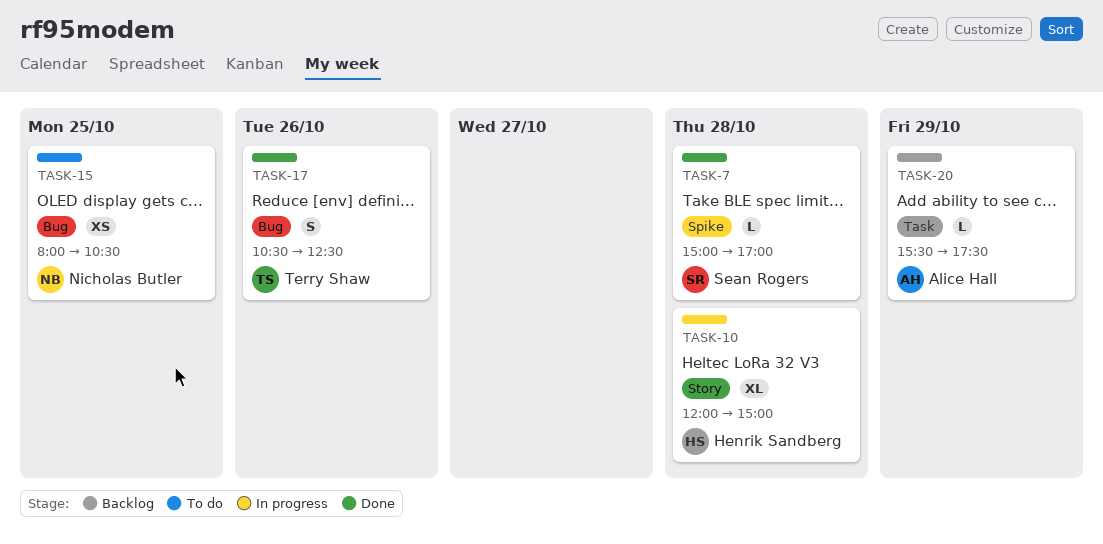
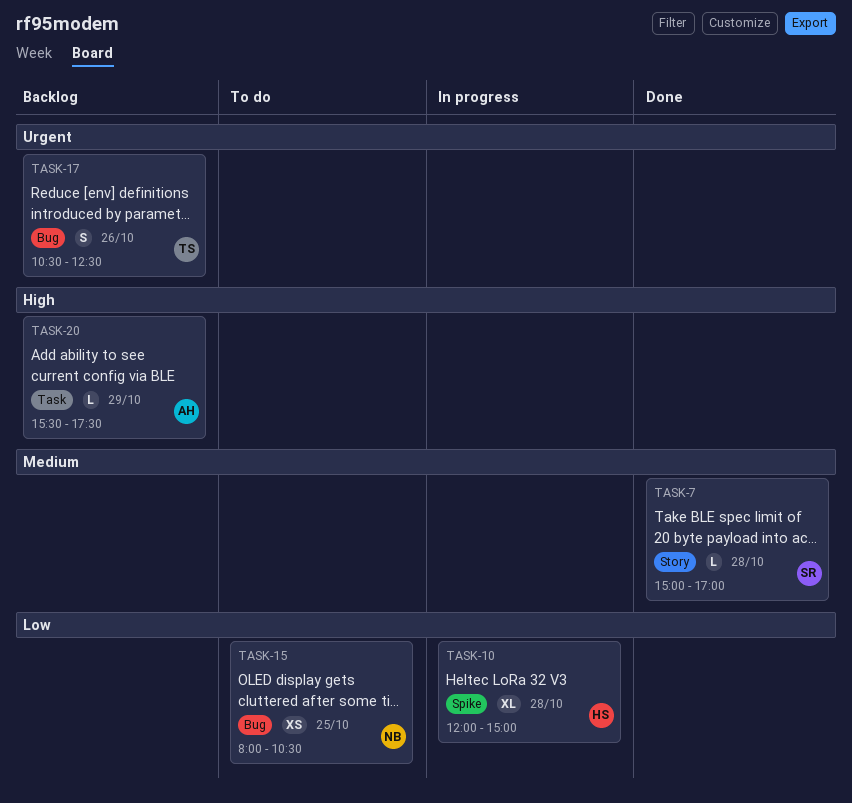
TASK-7, label: Spike -> Story
TASK-10, label: Story -> Spike
TASK-17, status: Done -> Backlog

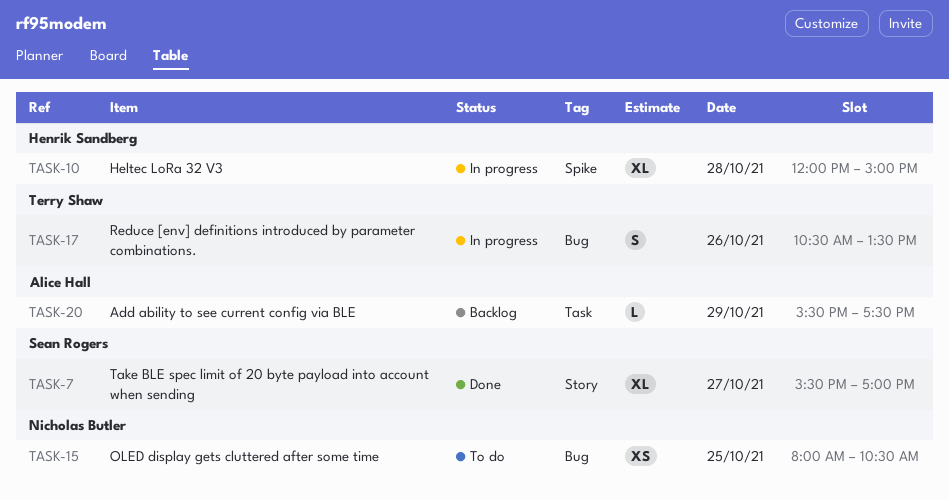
TASK-7, estimate: L -> XL
TASK-7, day: Oct 28 -> Oct 27
TASK-7, begins: 15:00 -> 15:30
TASK-17, status: Backlog -> In progress
TASK-17, ends: 12:30 -> 13:30

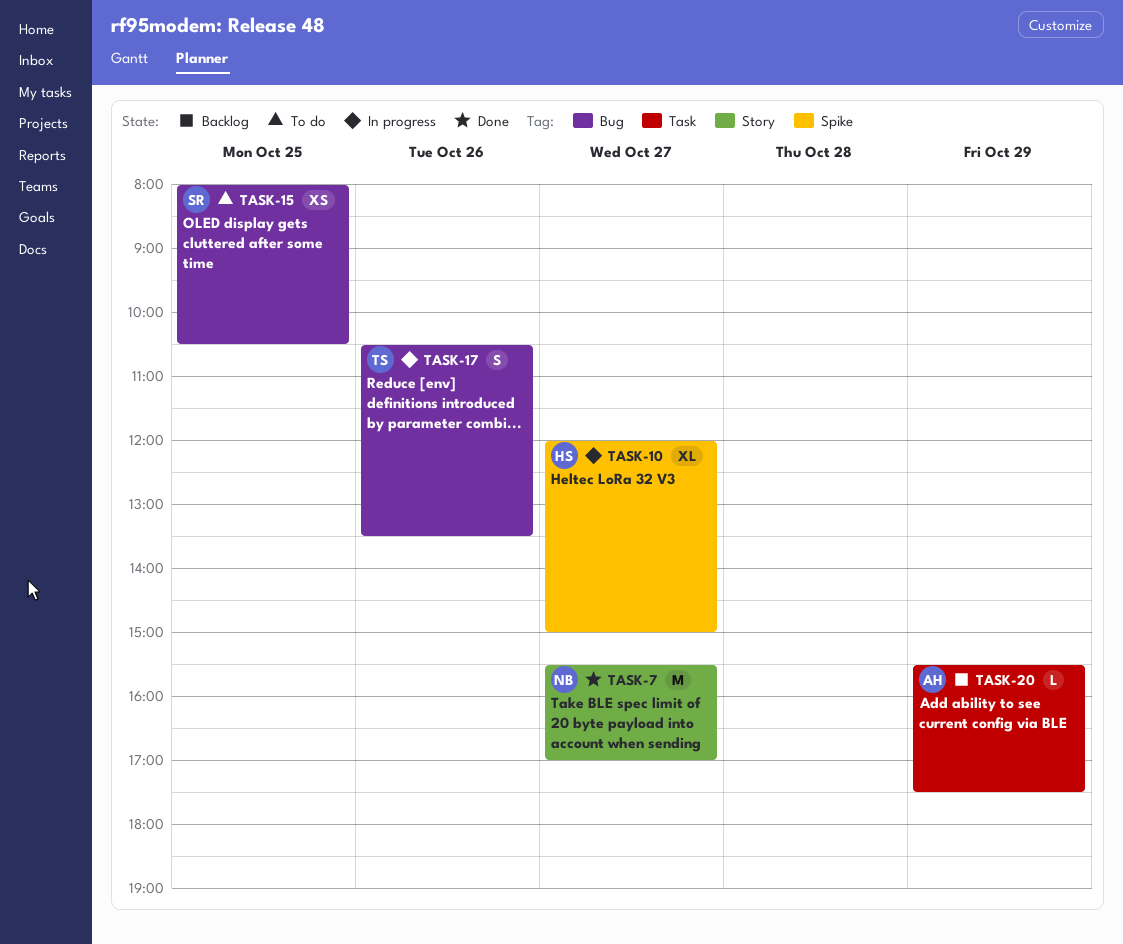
TASK-7, owner: Sean Rogers -> Nicholas Butler
TASK-7, estimate: XL -> M
TASK-10, day: Oct 28 -> Oct 27
TASK-15, owner: Nicholas Butler -> Sean Rogers

